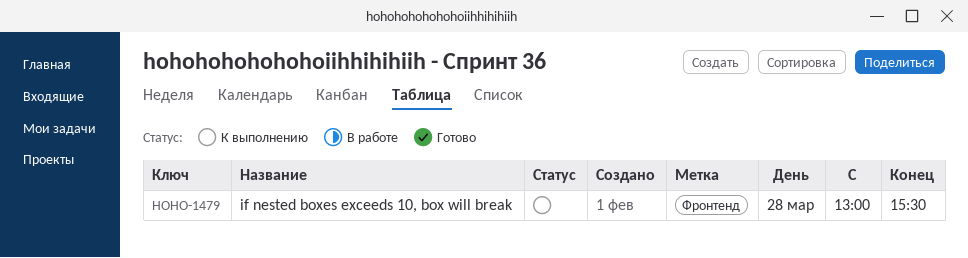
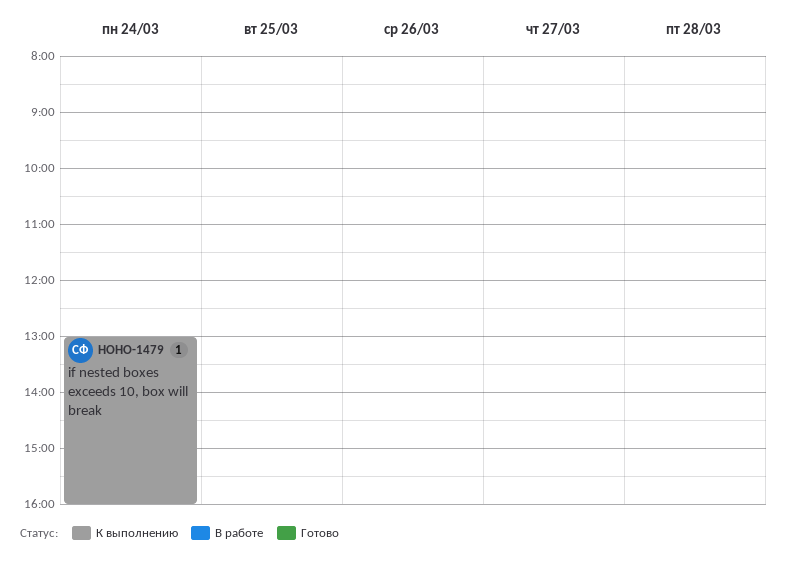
HOHO-1479, day: Mar 28 -> Mar 24
HOHO-1479, ends: 15:30 -> 16:00

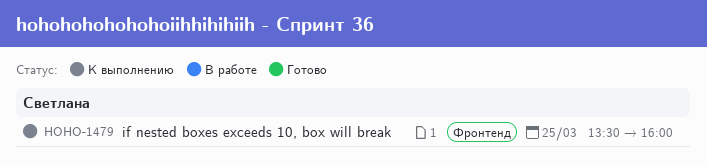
HOHO-1479, day: Mar 24 -> Mar 25
HOHO-1479, begins: 13:00 -> 13:30

